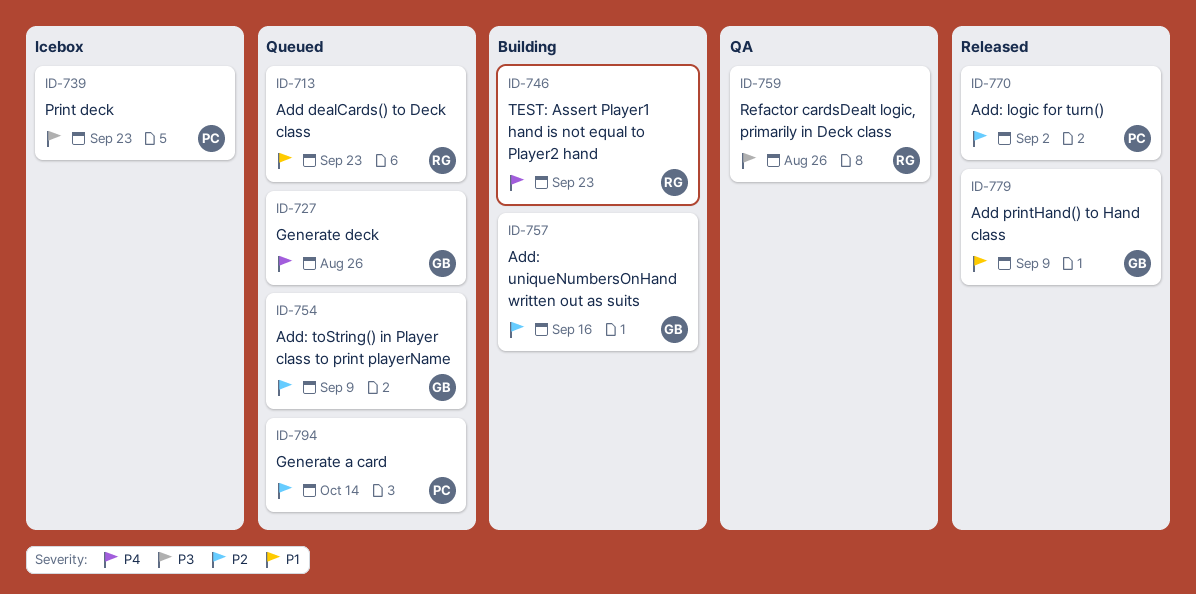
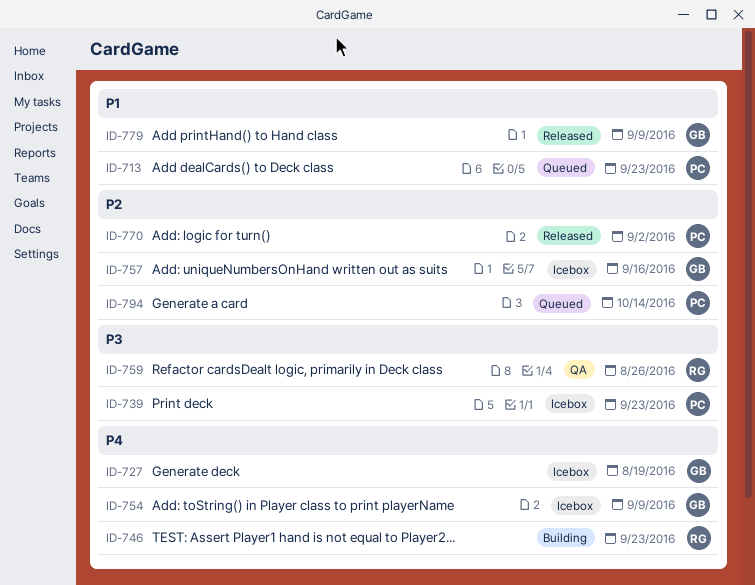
ID-713, owner: RG -> PC
ID-727, status: Queued -> Icebox
ID-727, due: Aug 26 -> Aug 19
ID-754, status: Queued -> Icebox
ID-754, priority: P2 -> P4
ID-757, status: Building -> Icebox

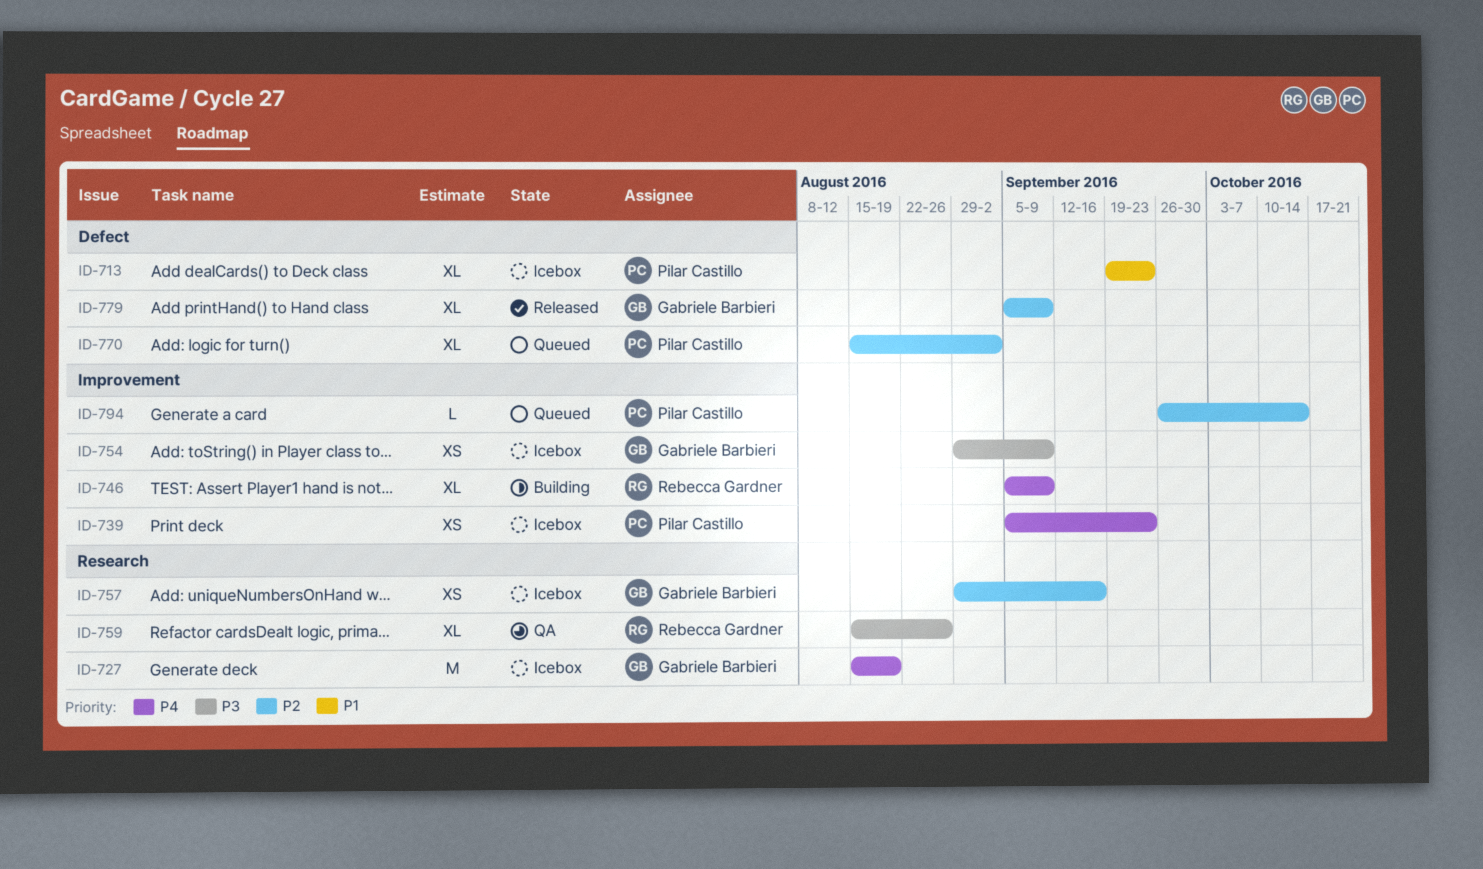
ID-713, status: Queued -> Icebox
ID-739, priority: P3 -> P4
ID-746, due: Sep 23 -> Sep 9
ID-754, priority: P4 -> P3
ID-770, status: Released -> Queued
ID-779, priority: P1 -> P2

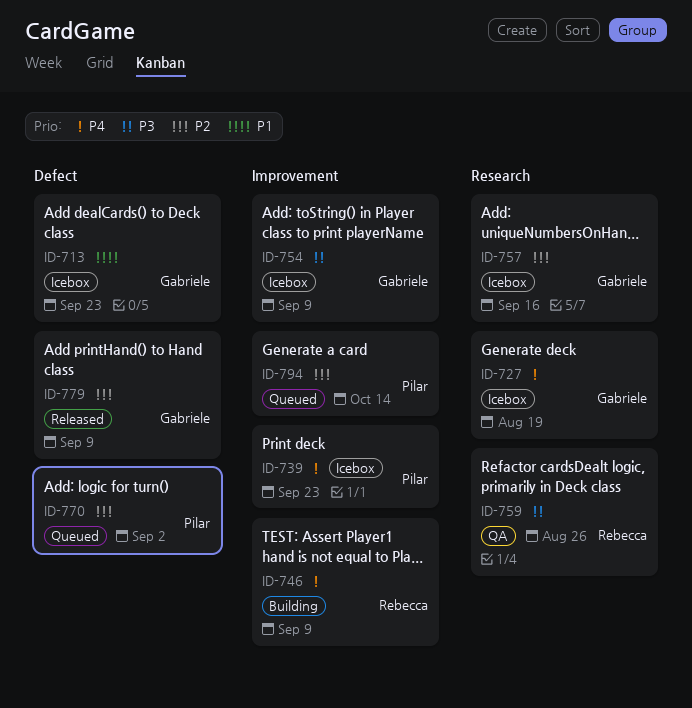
ID-713, owner: Pilar Castillo -> Gabriele Barbieri

